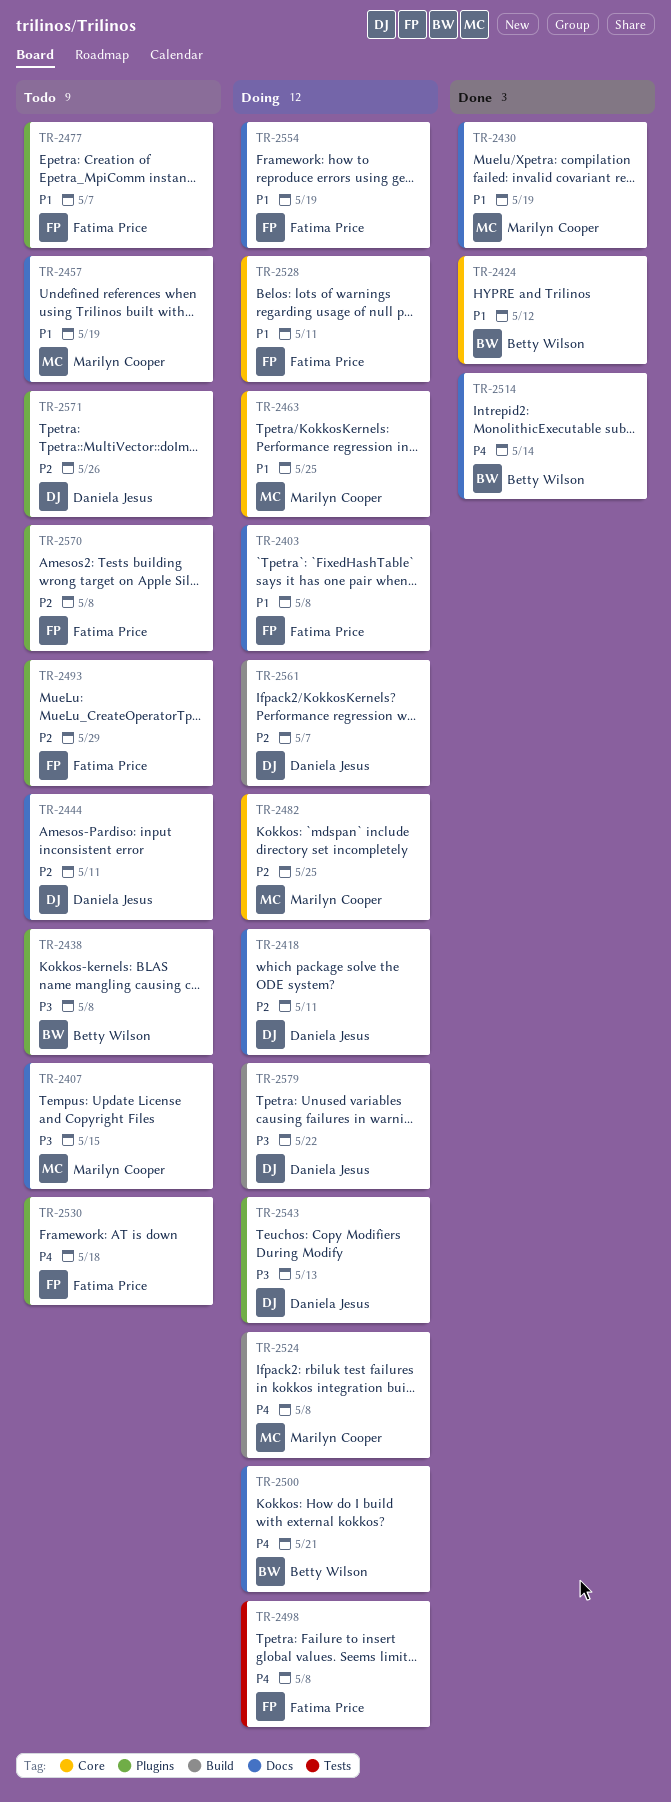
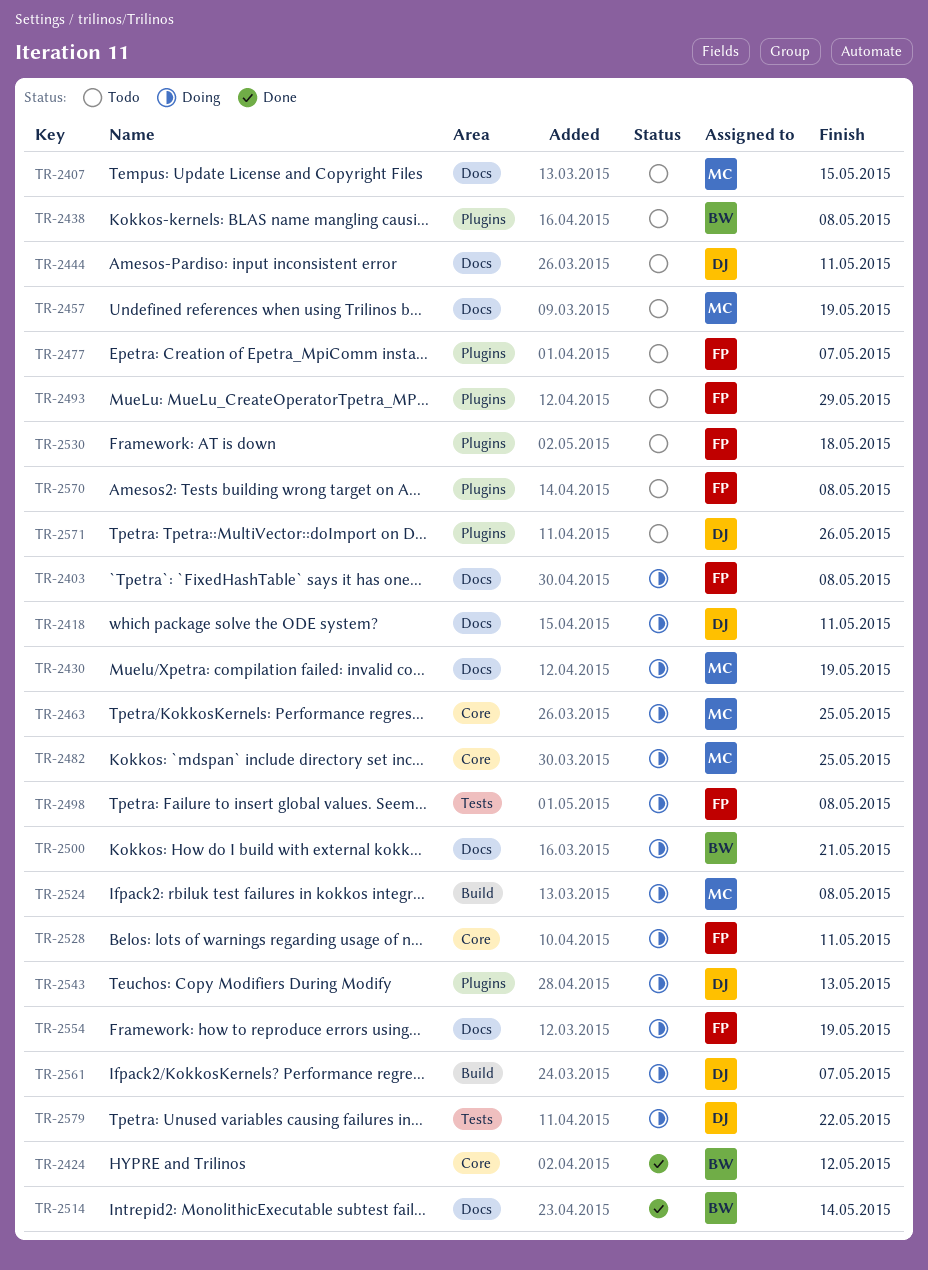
TR-2430, status: Done -> Doing
TR-2579, label: Build -> Tests

